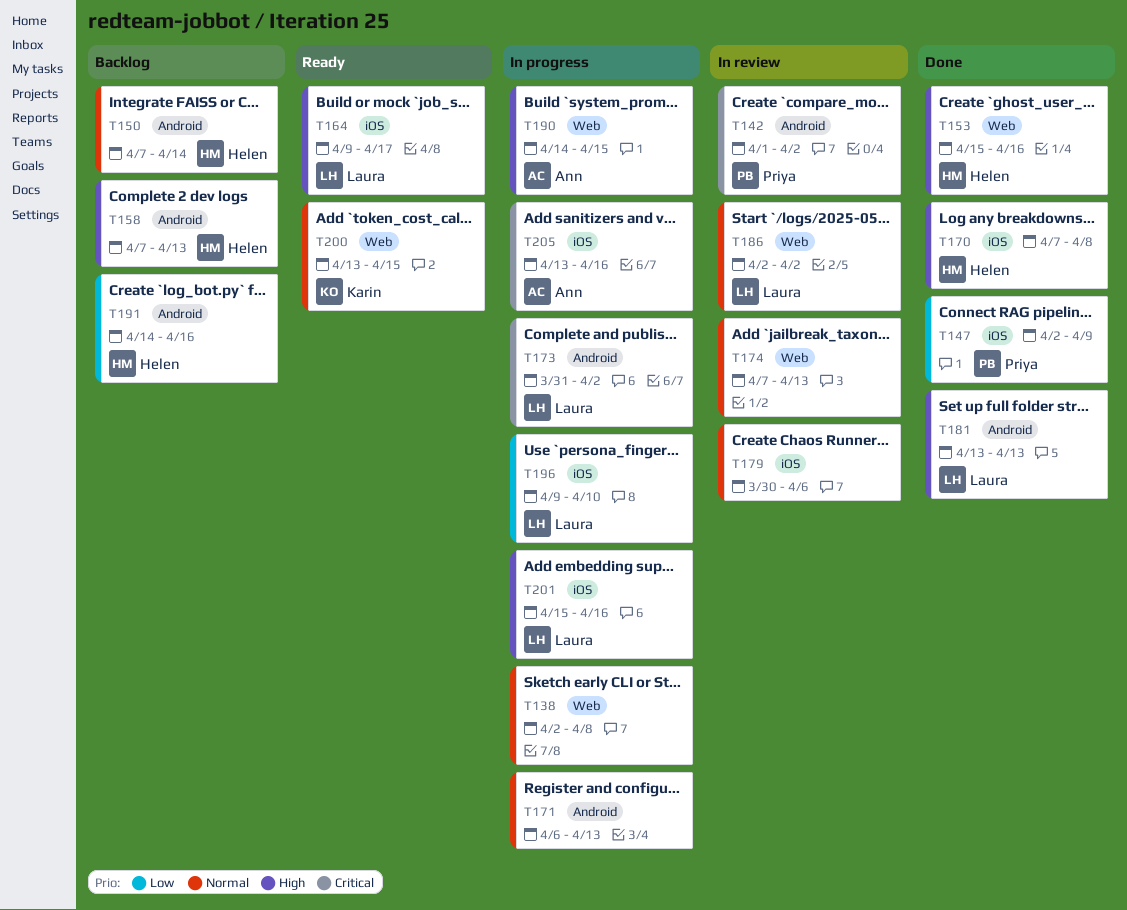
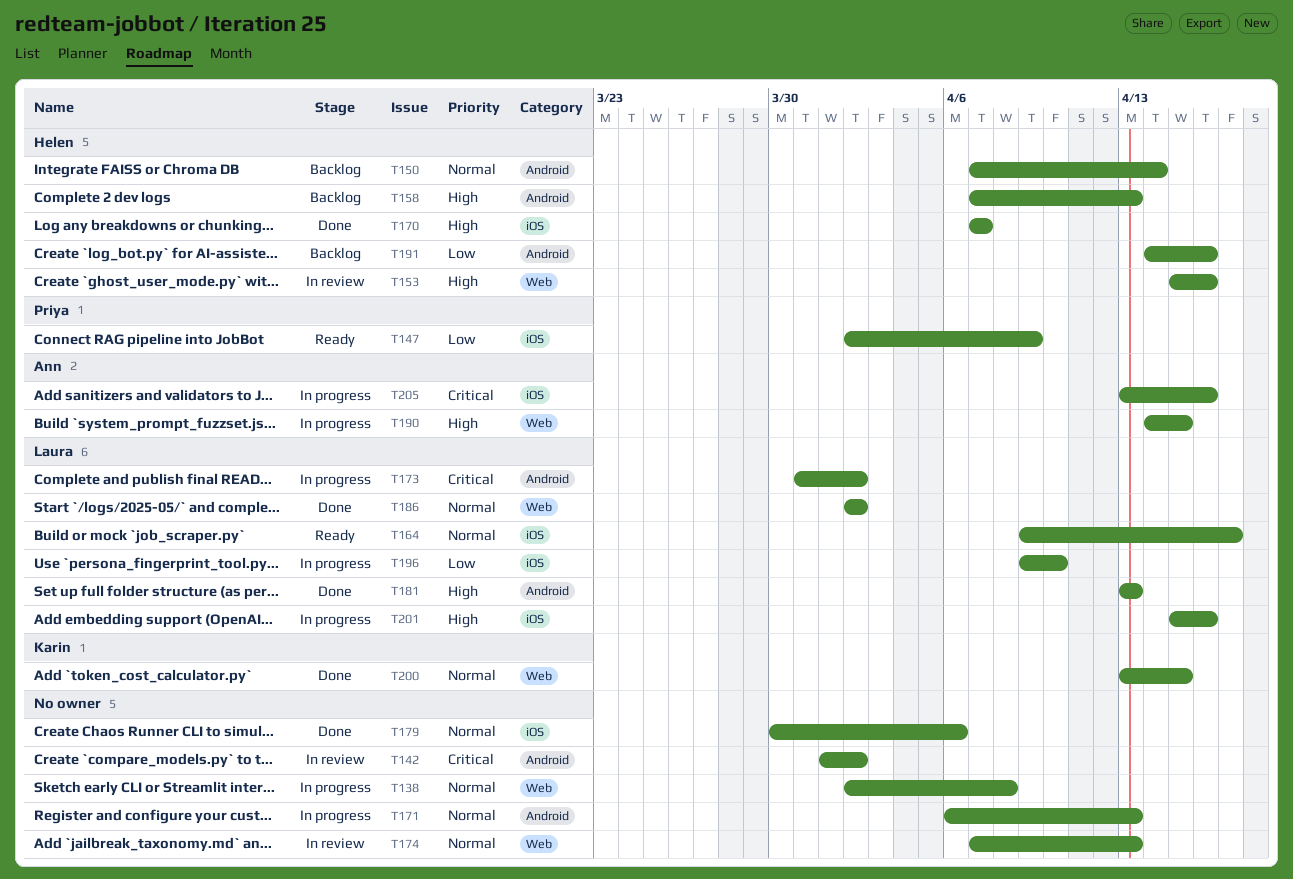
T142, owner: Priya -> none
T147, status: Done -> Ready
T153, status: Done -> In review
T164, priority: High -> Normal
T170, due: Apr 8 -> Apr 7
T179, status: In review -> Done
T186, status: In review -> Done
T200, status: Ready -> Done

